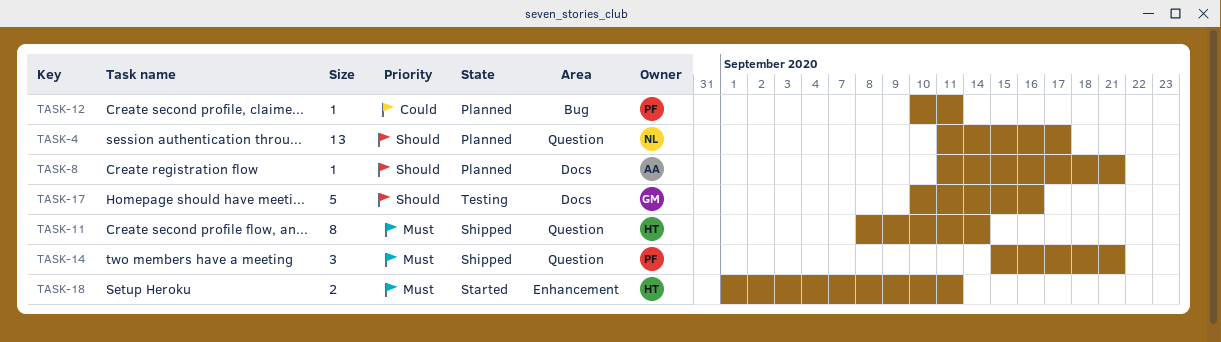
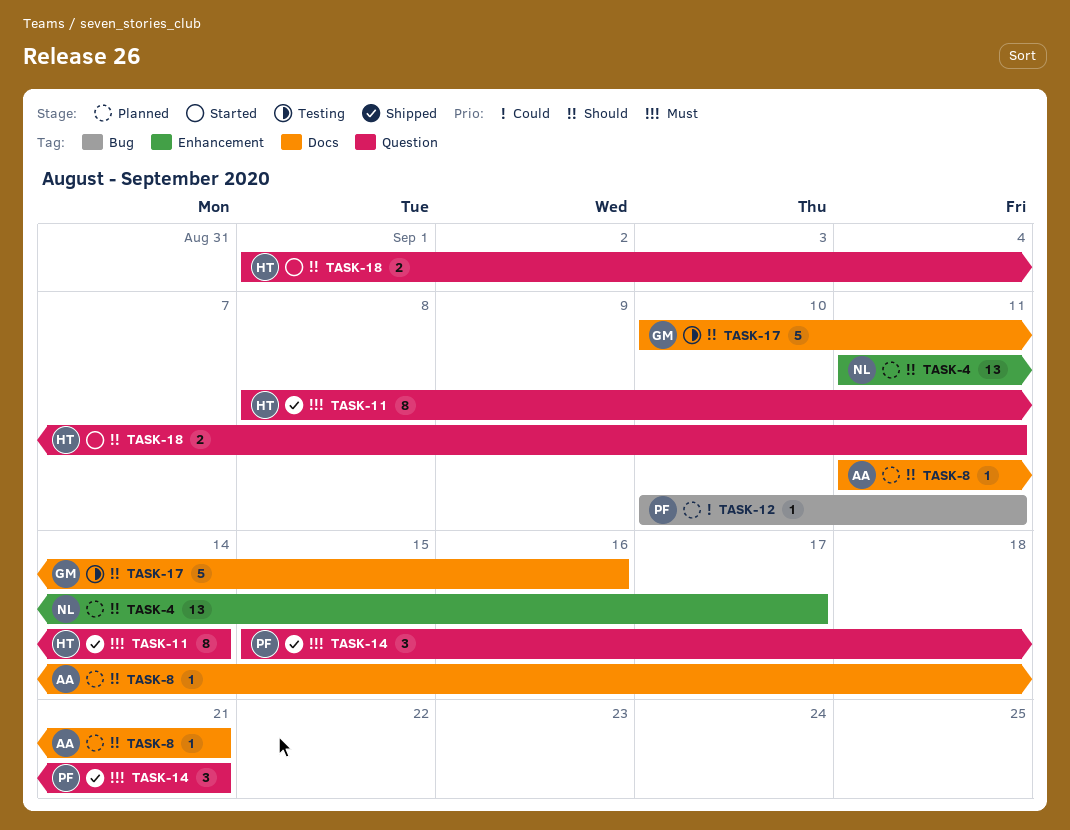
TASK-4, label: Question -> Enhancement
TASK-18, priority: Must -> Should
TASK-18, label: Enhancement -> Question

